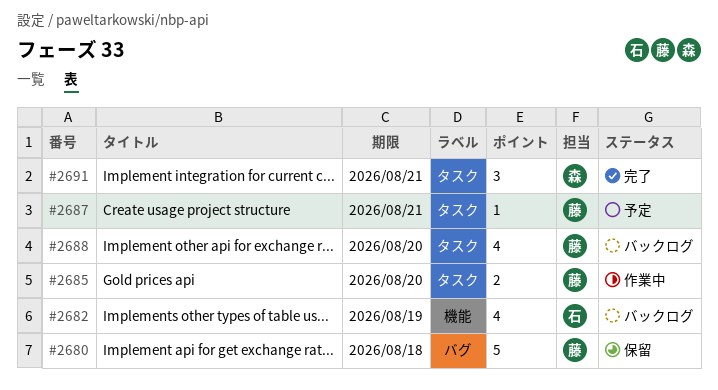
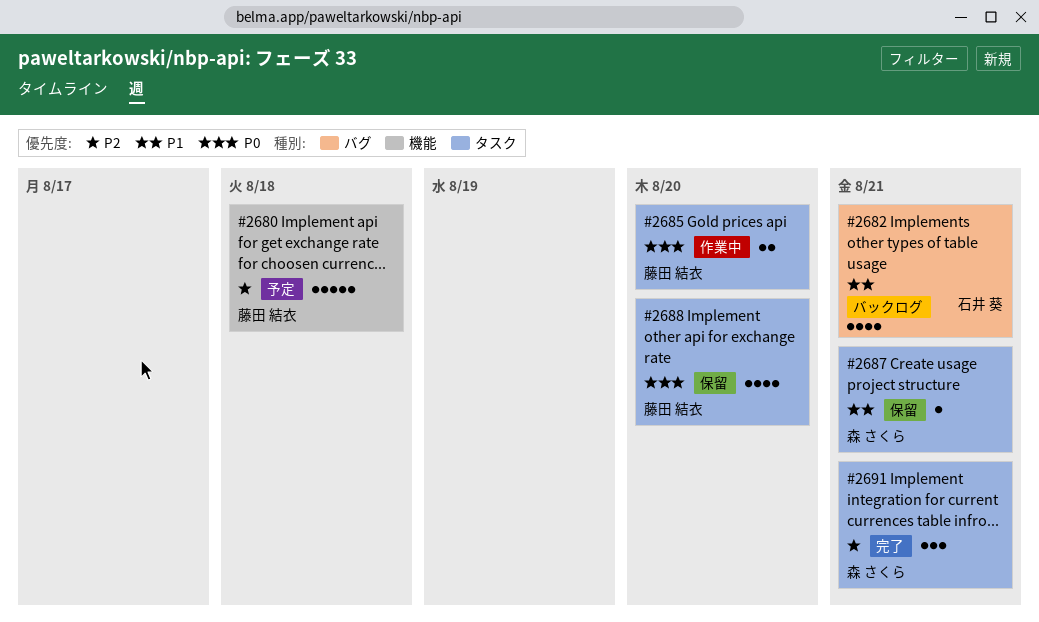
#2680, status: 保留 -> 予定
#2680, label: バグ -> 機能
#2682, label: 機能 -> バグ
#2682, due: Aug 19 -> Aug 21
#2687, status: 予定 -> 保留
#2687, owner: 藤田 結衣 -> 森 さくら
#2688, status: バックログ -> 保留

